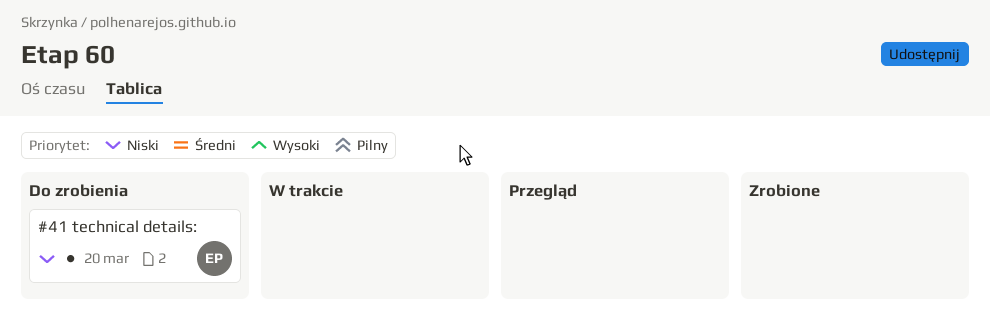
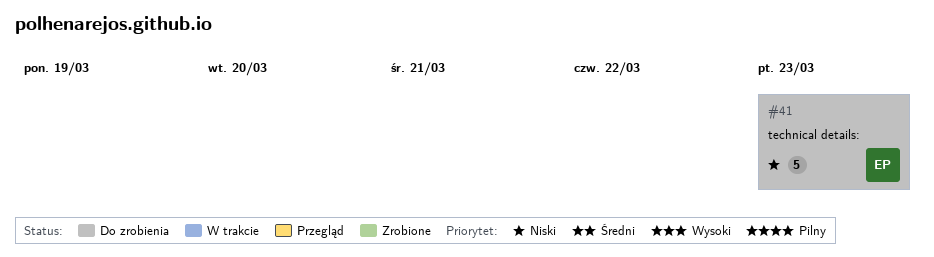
#41, estimate: 1 -> 5
#41, due: Mar 20 -> Mar 23

